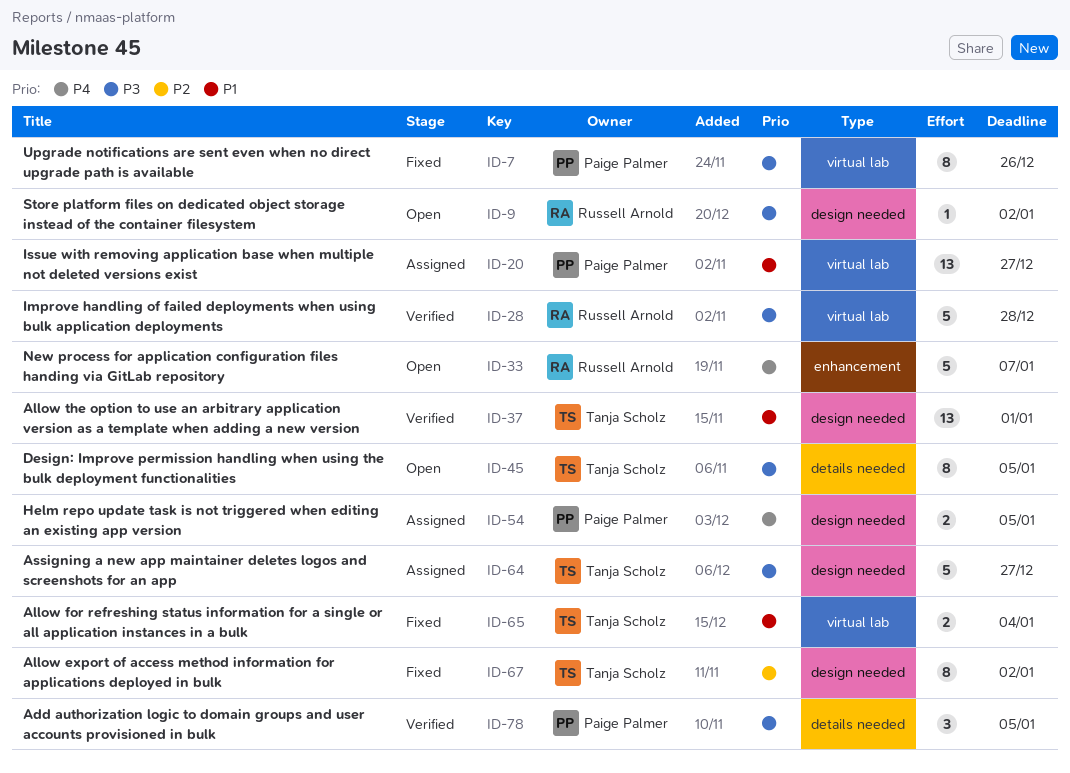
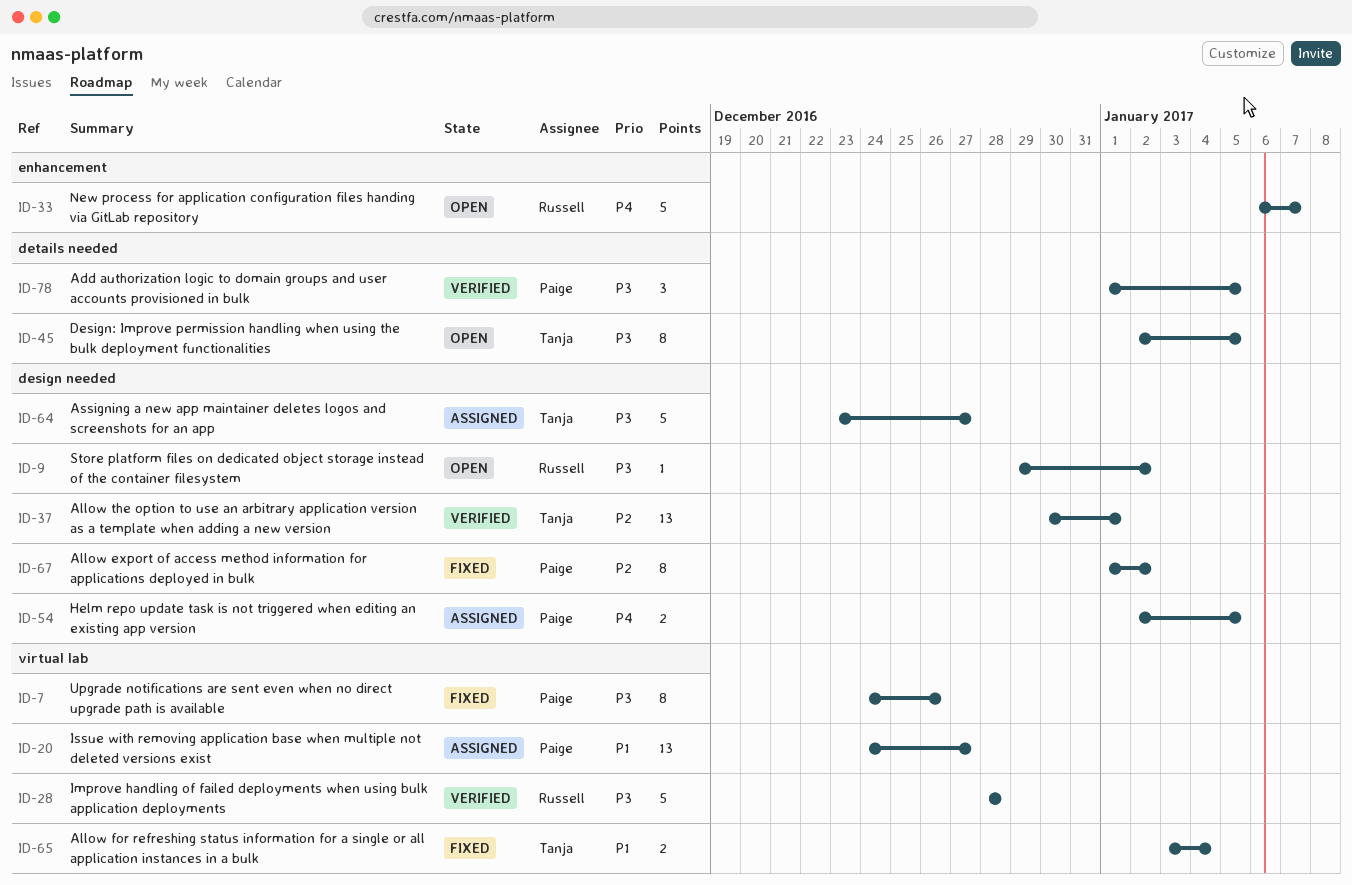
ID-37, priority: P1 -> P2
ID-67, owner: Tanja Scholz -> Paige Palmer

